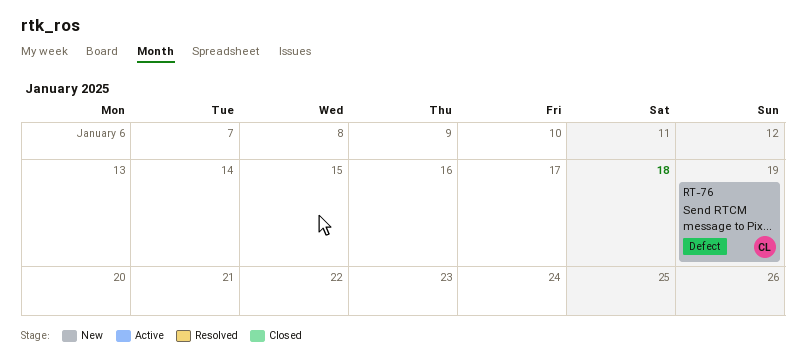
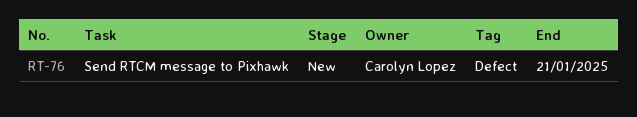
RT-76, due: Jan 19 -> Jan 21

